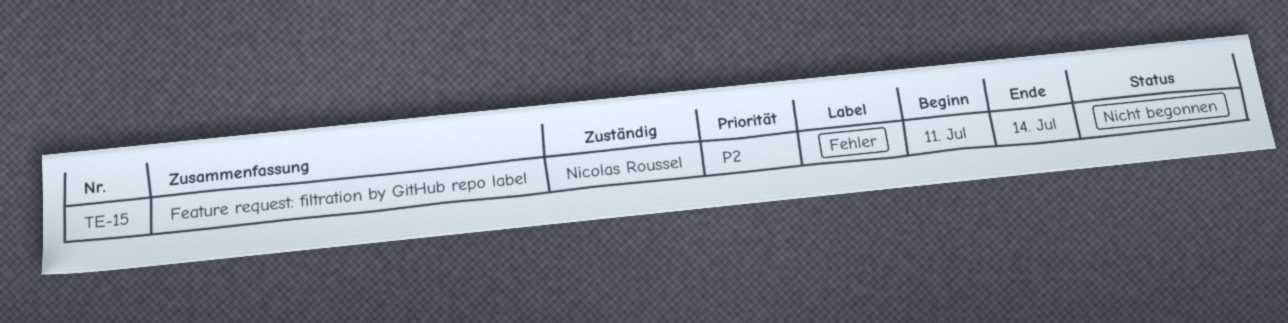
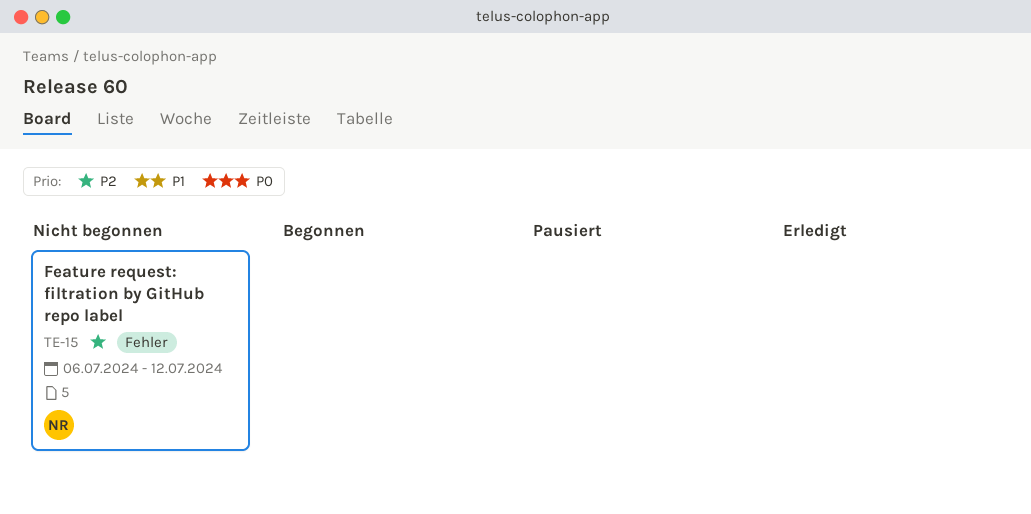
TE-15, start: Jul 11 -> Jul 6
TE-15, due: Jul 14 -> Jul 12

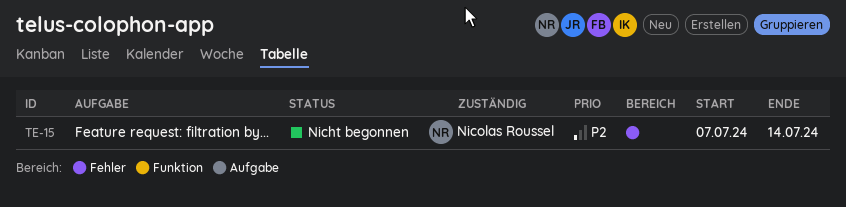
TE-15, start: Jul 6 -> Jul 7
TE-15, due: Jul 12 -> Jul 14

